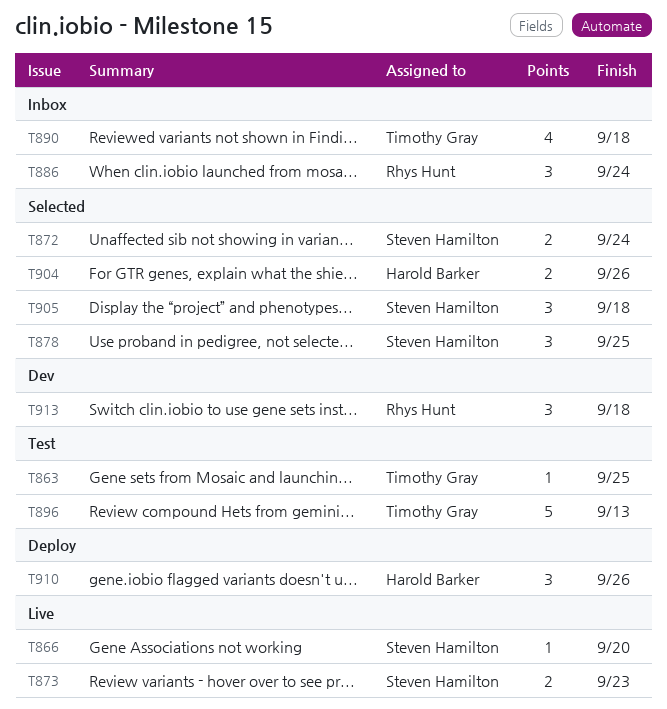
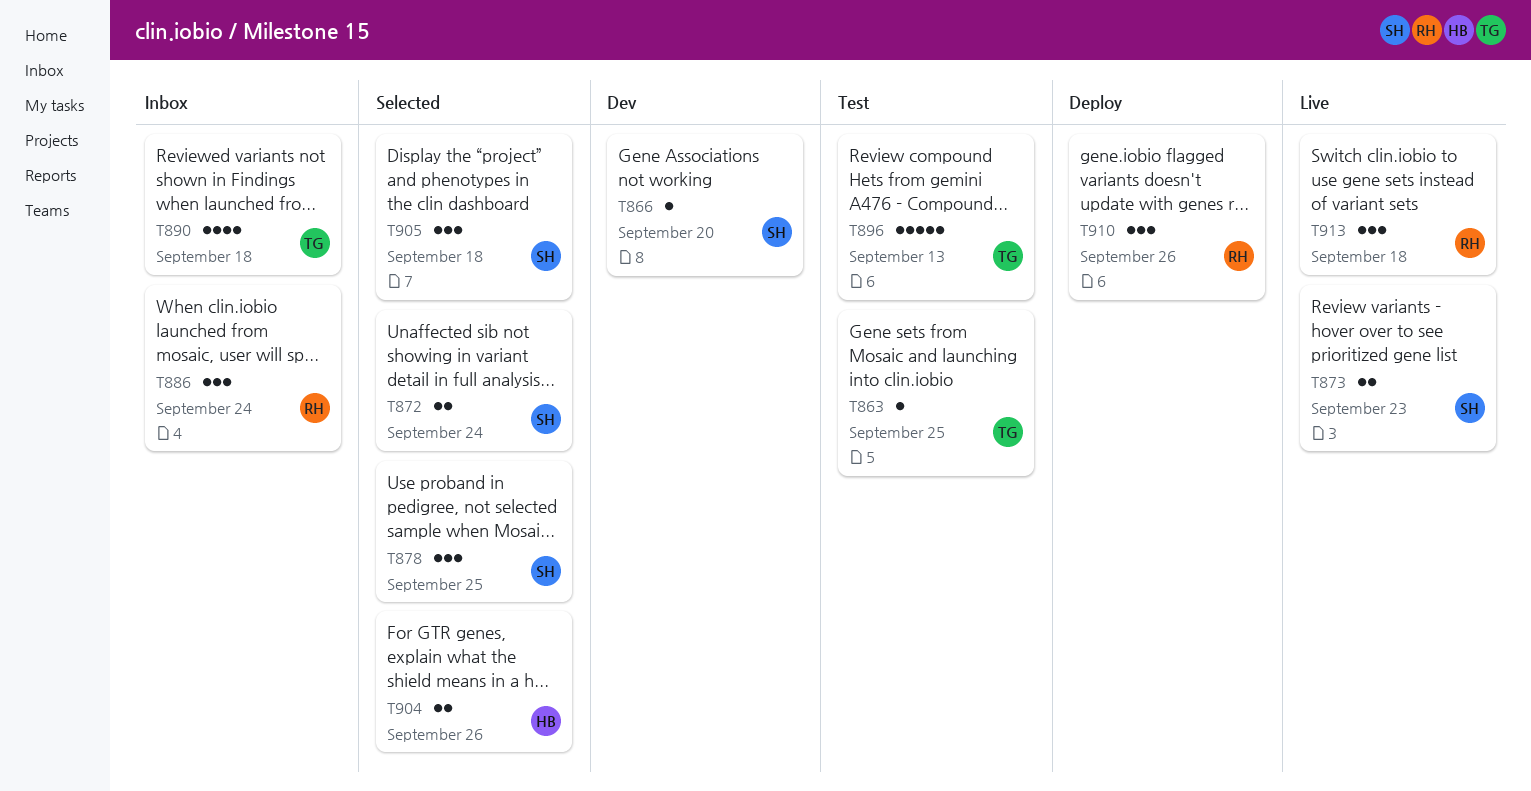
T866, status: Live -> Dev
T910, owner: Harold Barker -> Rhys Hunt
T913, status: Dev -> Live

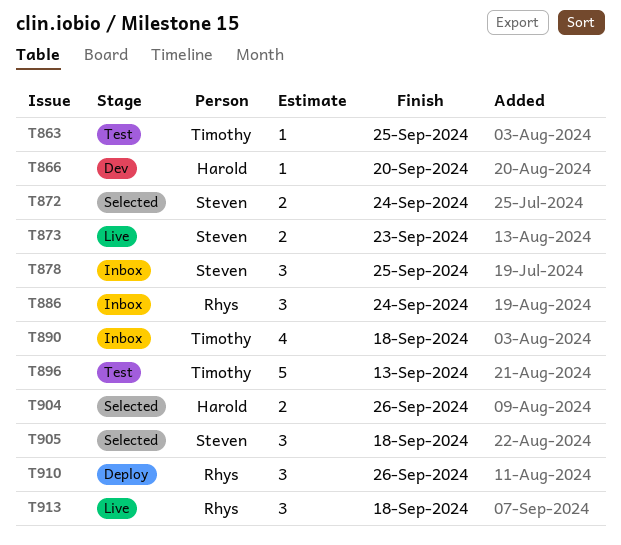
T866, owner: Steven -> Harold
T878, status: Selected -> Inbox

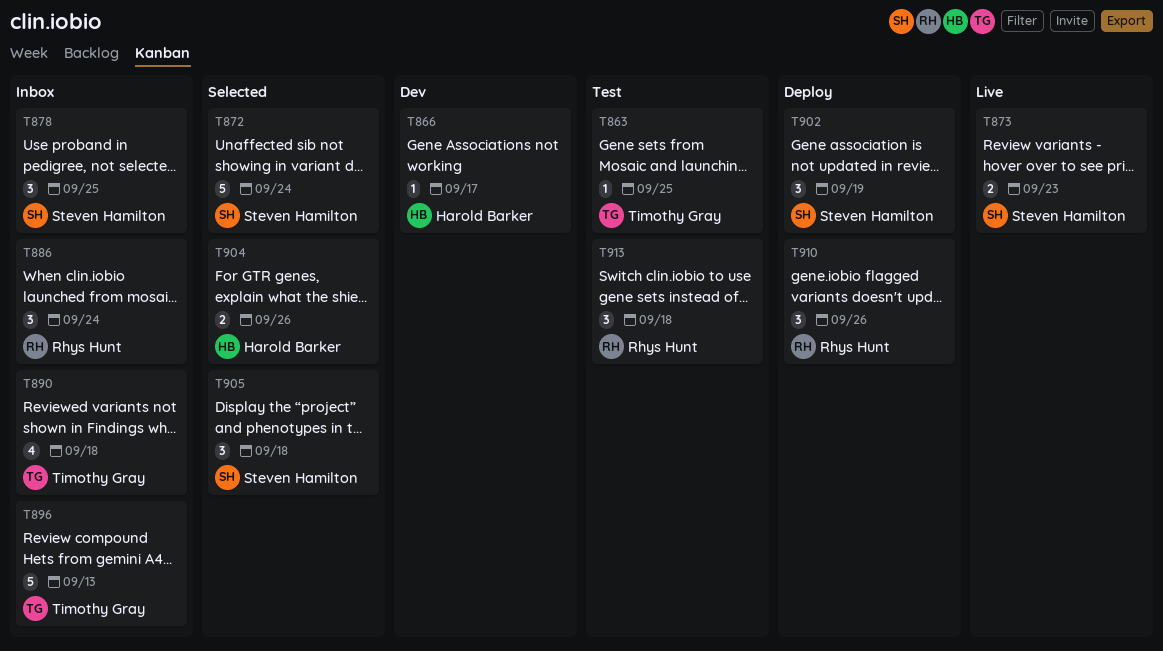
T866, due: Sep 20 -> Sep 17
T872, estimate: 2 -> 5
T896, status: Test -> Inbox
T902: none -> present
T913, status: Live -> Test

